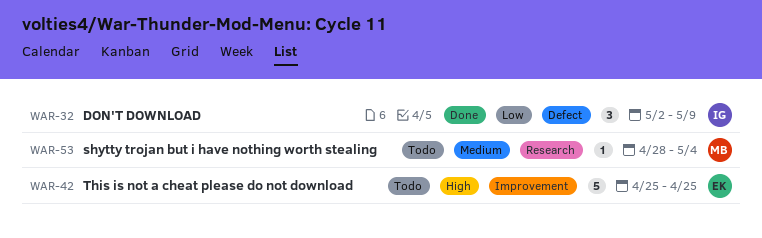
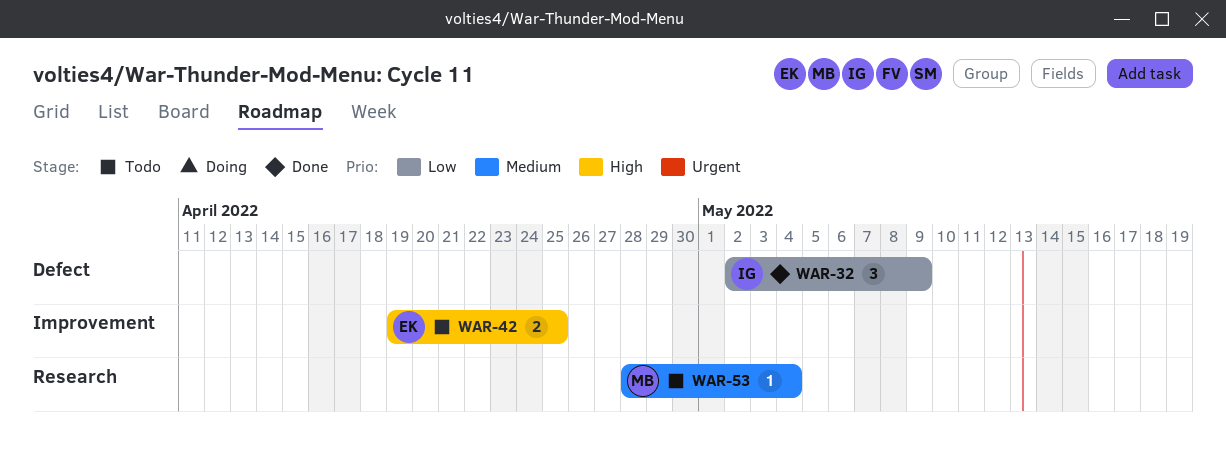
WAR-42, estimate: 5 -> 2
WAR-42, start: Apr 25 -> Apr 19

